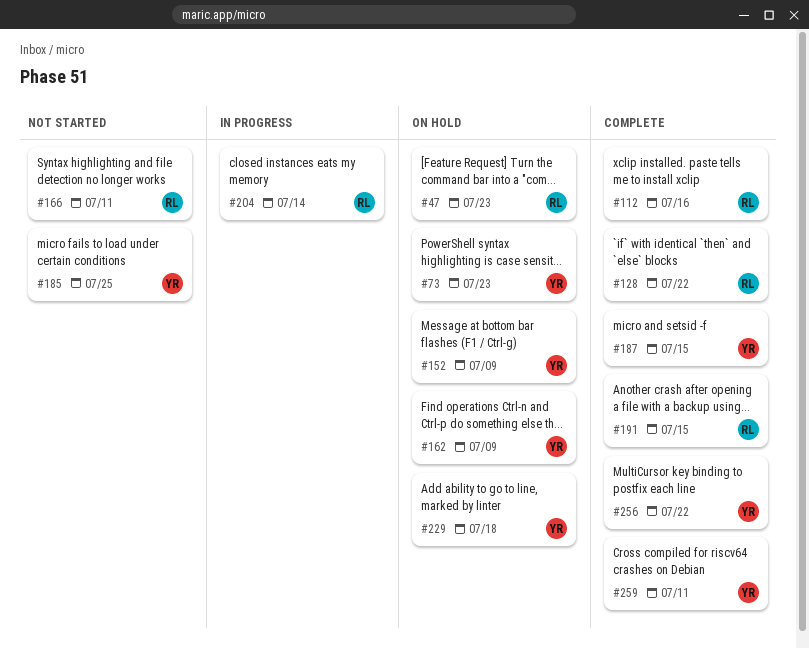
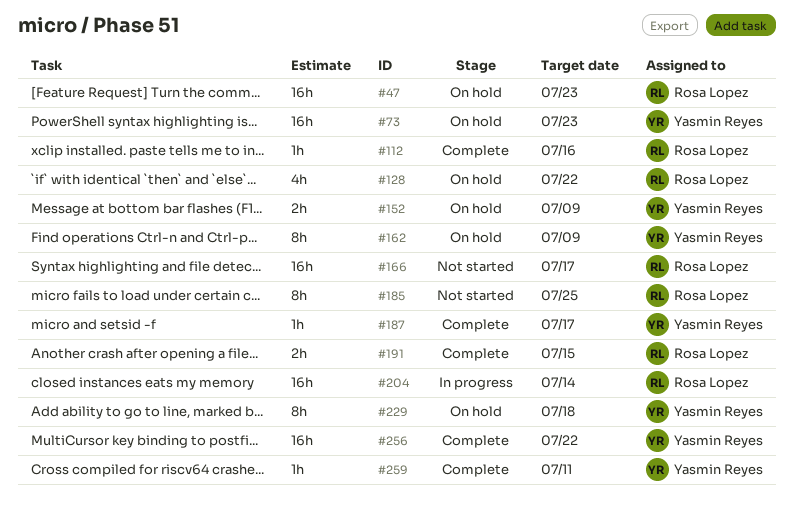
#128, status: Complete -> On hold
#166, due: Jul 11 -> Jul 17
#185, owner: Yasmin Reyes -> Rosa Lopez
#187, due: Jul 15 -> Jul 17

